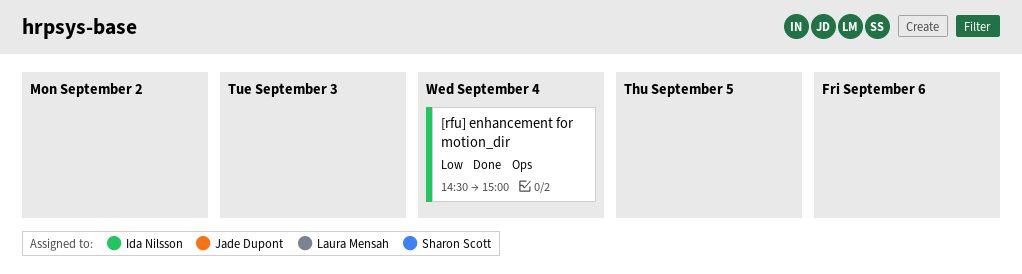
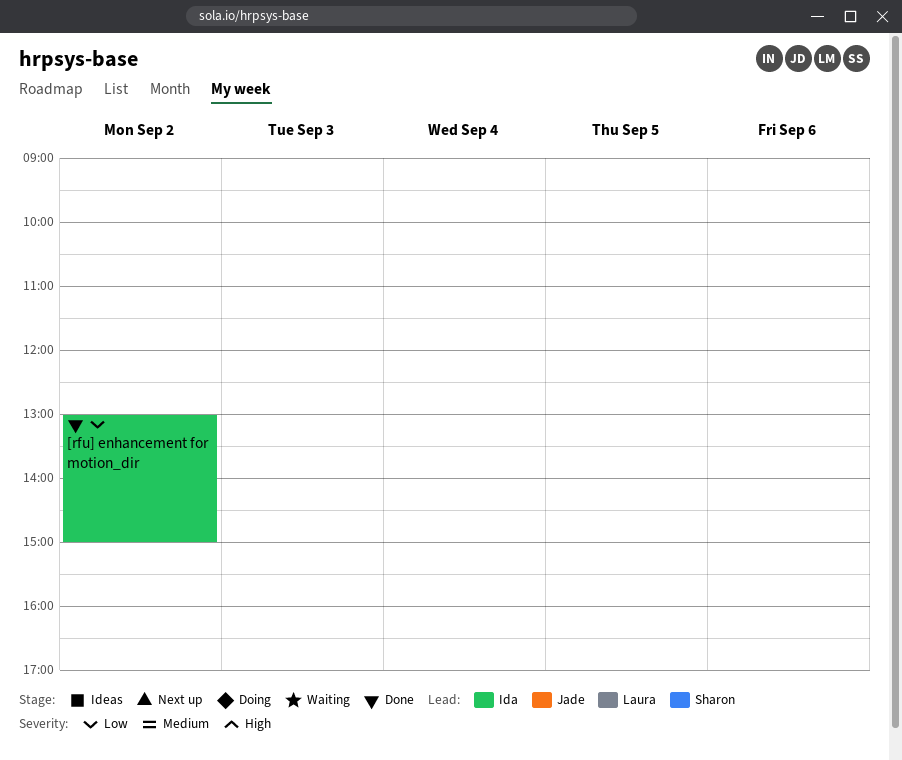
[rfu] enhancement for motion_dir, day: Sep 4 -> Sep 2
[rfu] enhancement for motion_dir, begins: 14:30 -> 13:00

